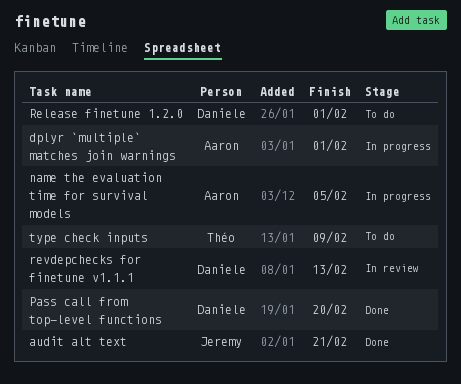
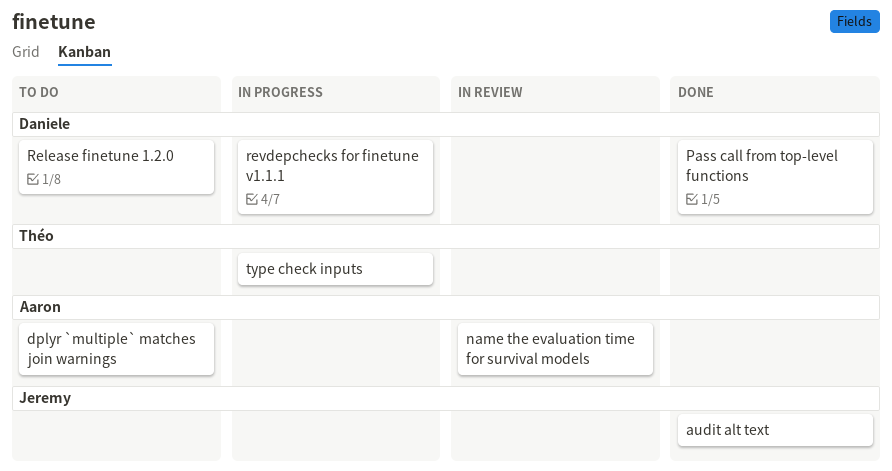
dplyr `multiple` matches join warnings, status: In progress -> To do
name the evaluation time for survival models, status: In progress -> In review
revdepchecks for finetune v1.1.1, status: In review -> In progress
type check inputs, status: To do -> In progress

